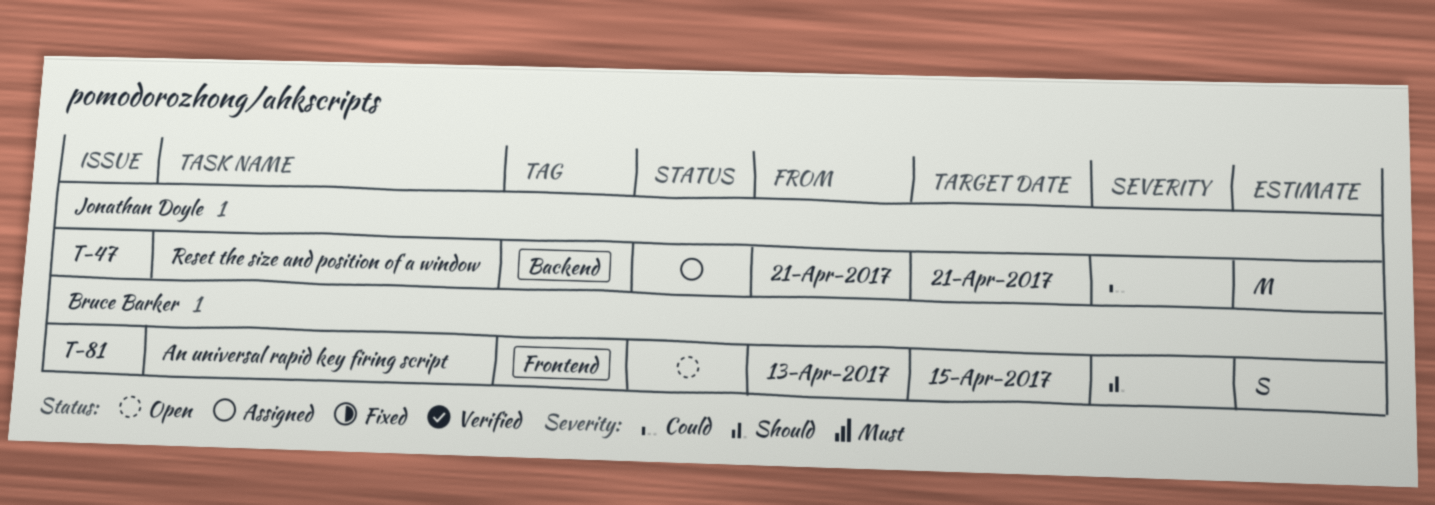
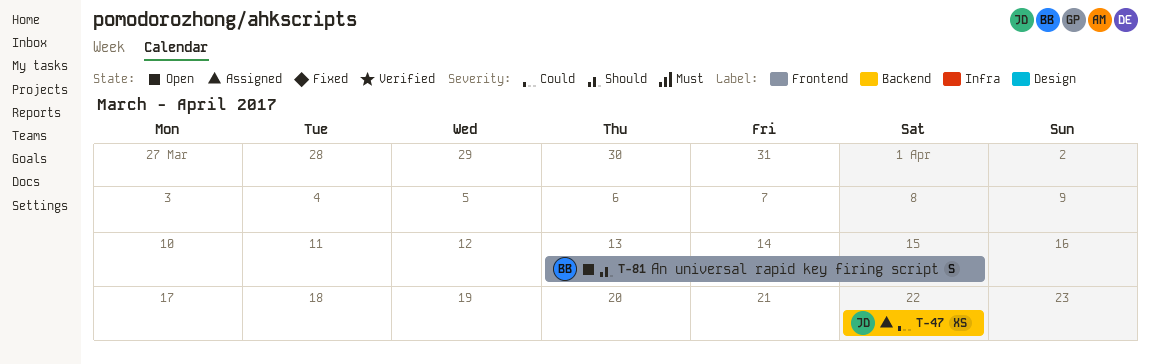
T-47, estimate: M -> XS
T-47, start: Apr 21 -> Apr 22
T-47, due: Apr 21 -> Apr 22

